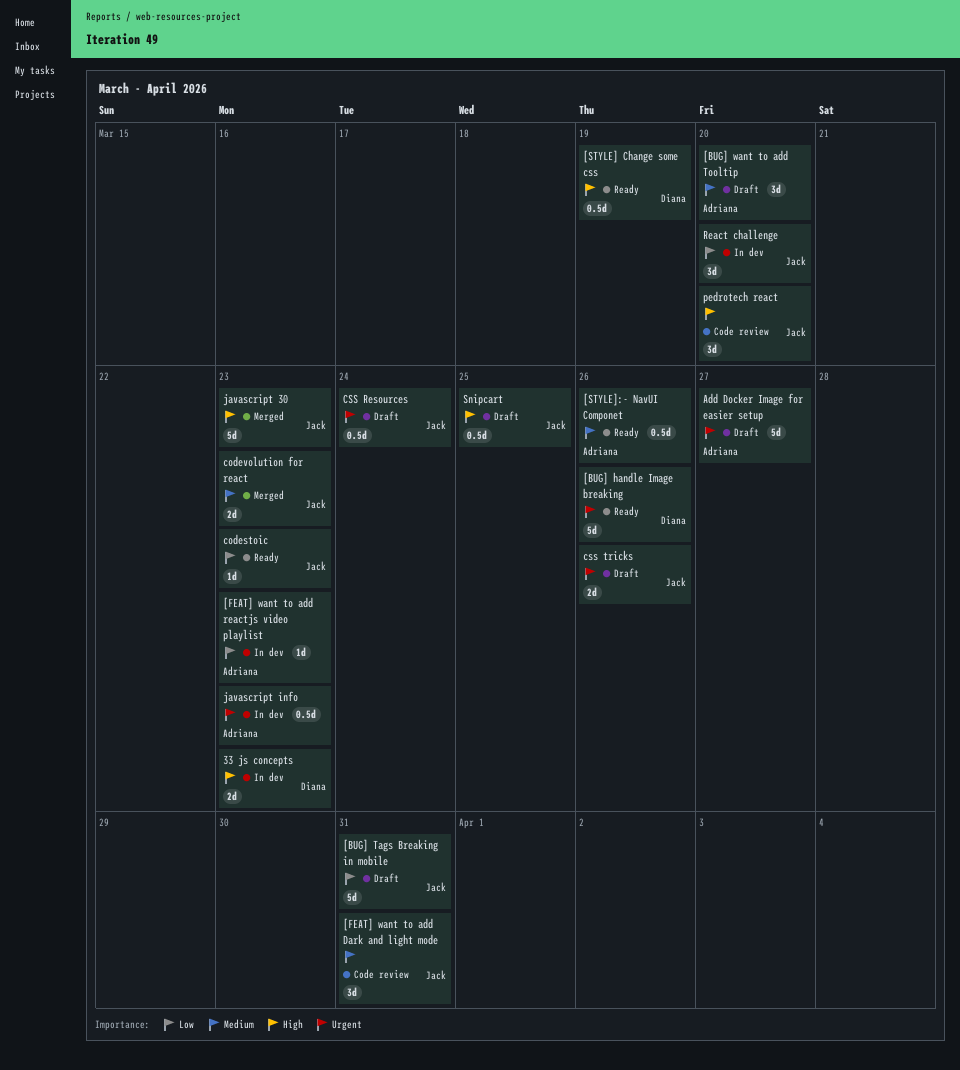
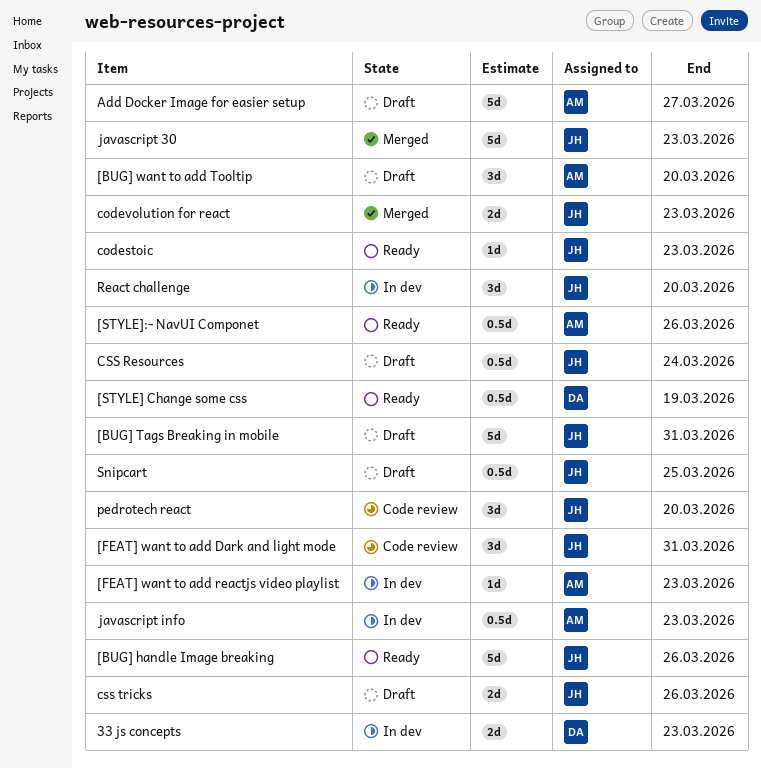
[BUG] handle Image breaking, owner: Diana -> Jack

